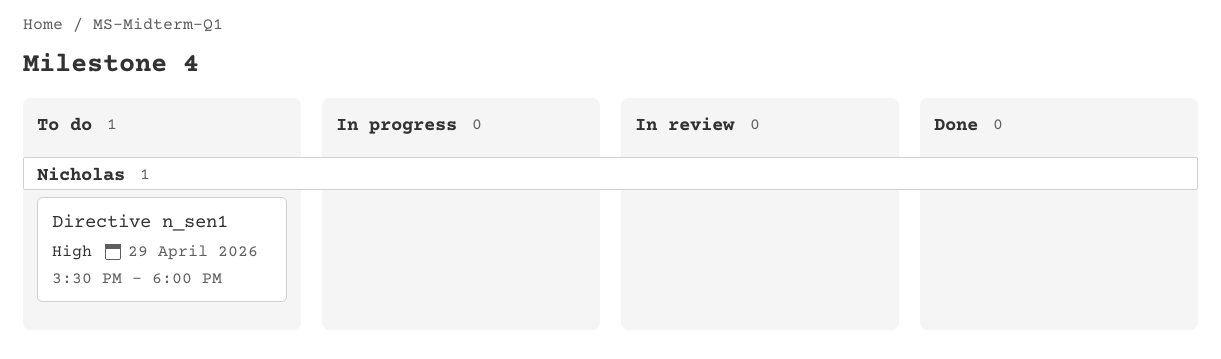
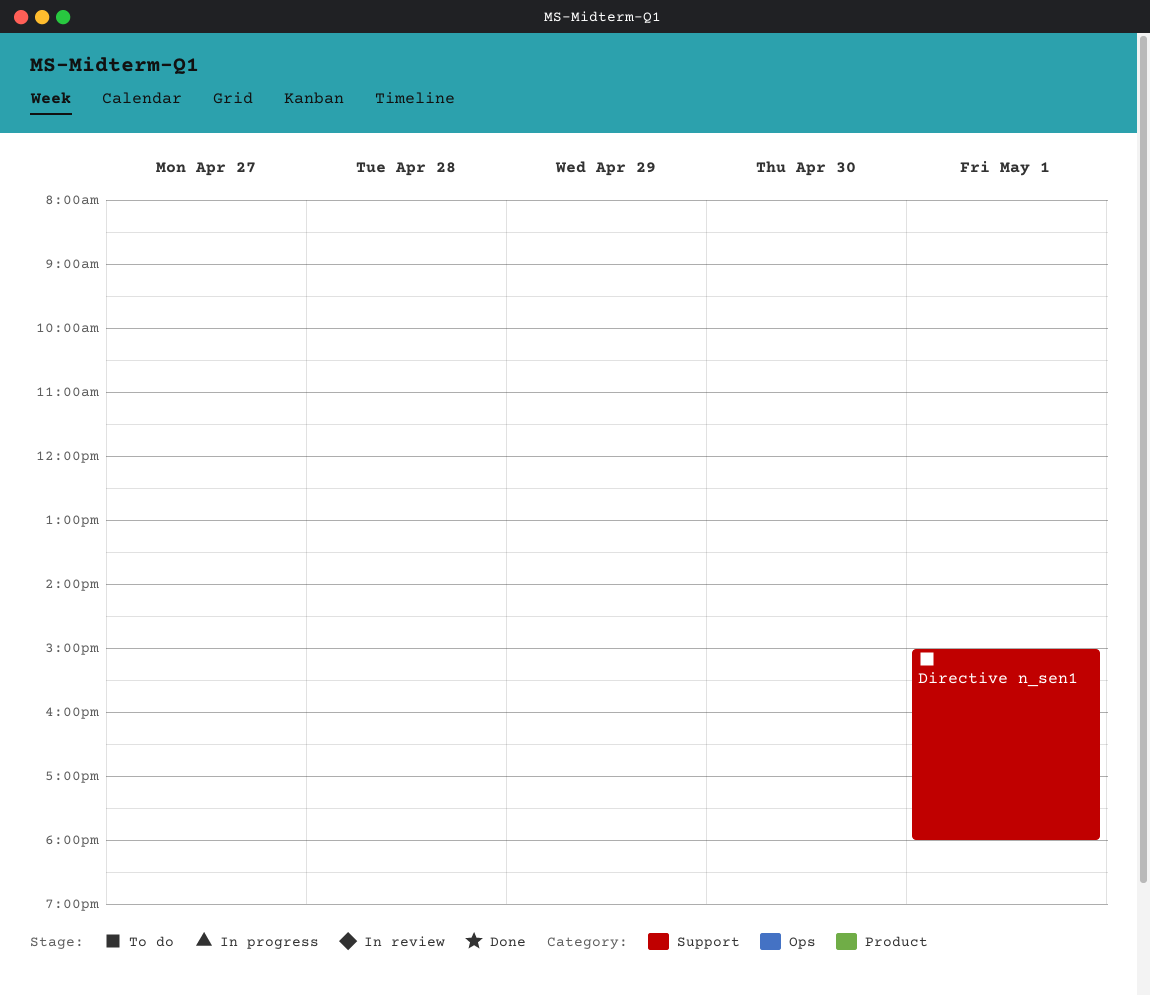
Directive n_sen1, day: Apr 29 -> May 1
Directive n_sen1, begins: 15:30 -> 15:00

